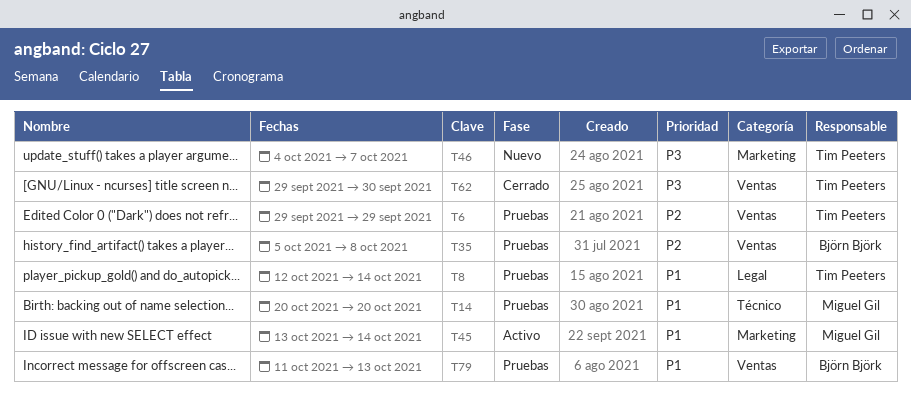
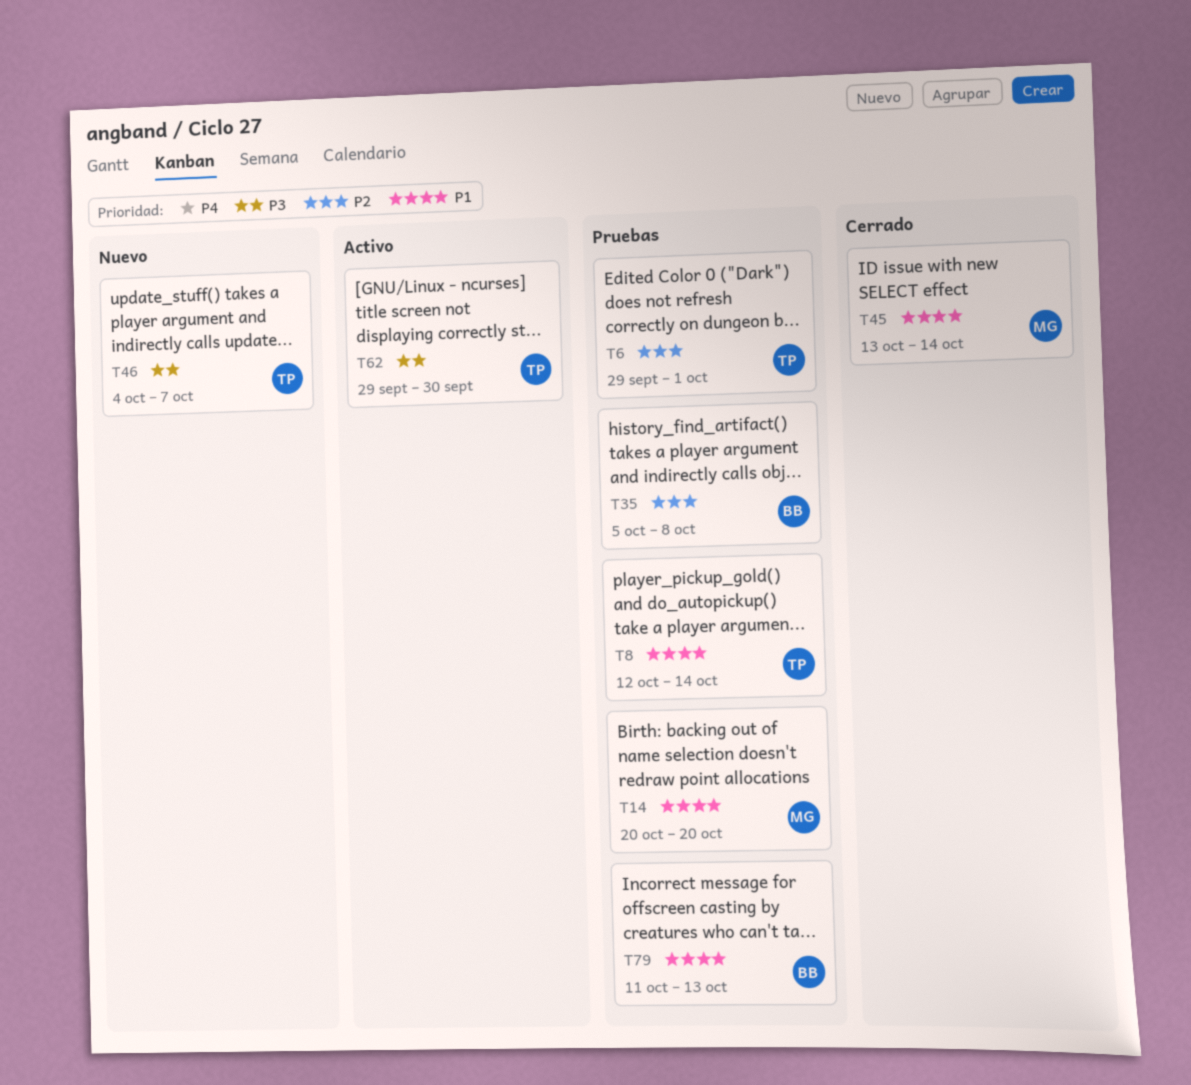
T6, due: Sep 29 -> Oct 1
T45, status: Activo -> Cerrado
T62, status: Cerrado -> Activo

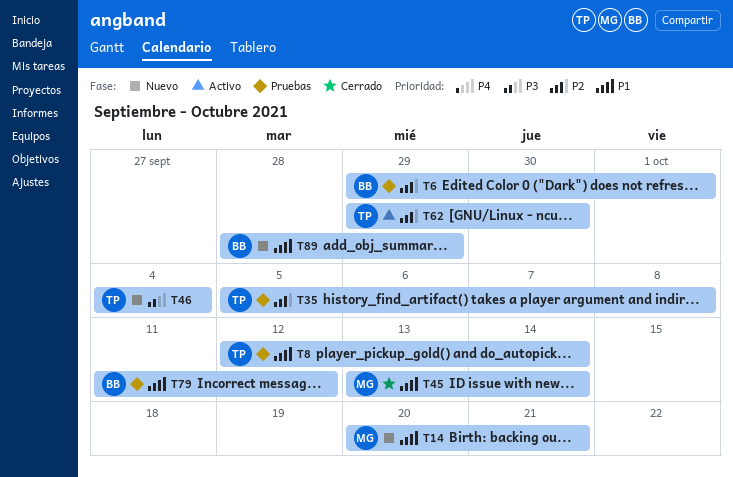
T6, owner: TP -> BB
T14, status: Pruebas -> Nuevo
T14, due: Oct 20 -> Oct 21
T35, owner: BB -> TP
T46, due: Oct 7 -> Oct 4
T62, priority: P3 -> P2
T79, due: Oct 13 -> Oct 12
T89: none -> present

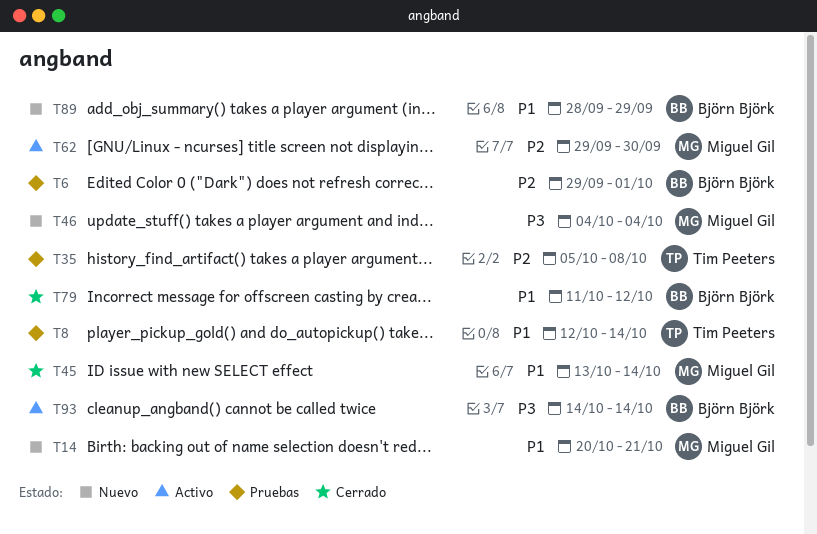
T46, owner: Tim Peeters -> Miguel Gil
T62, owner: Tim Peeters -> Miguel Gil
T79, status: Pruebas -> Cerrado
T93: none -> present

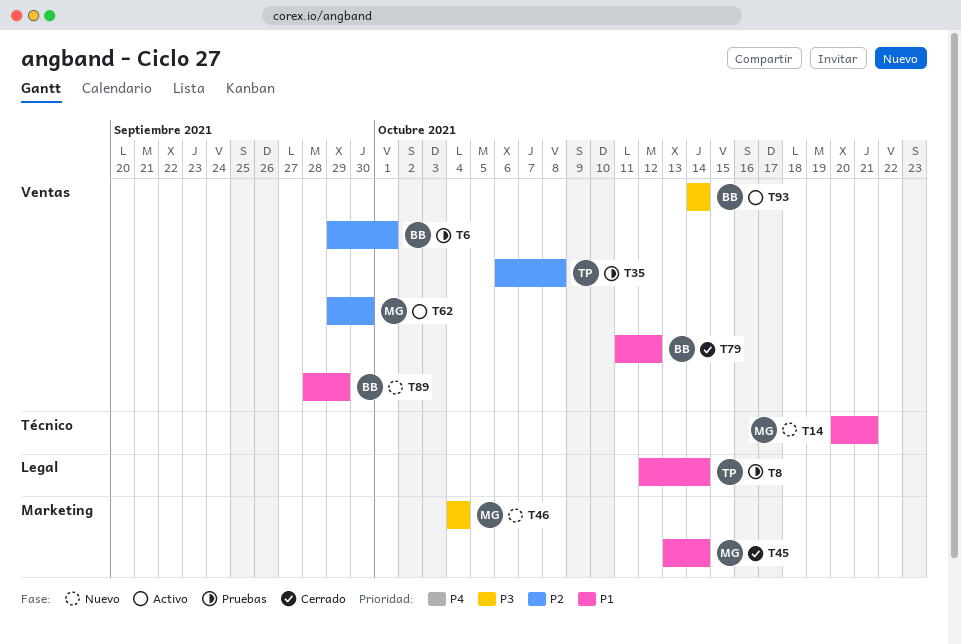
T35, start: Oct 5 -> Oct 6

